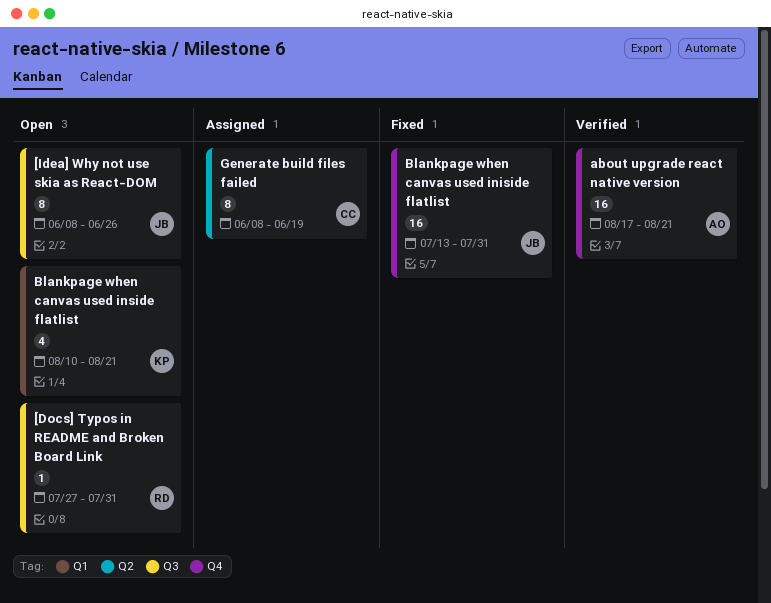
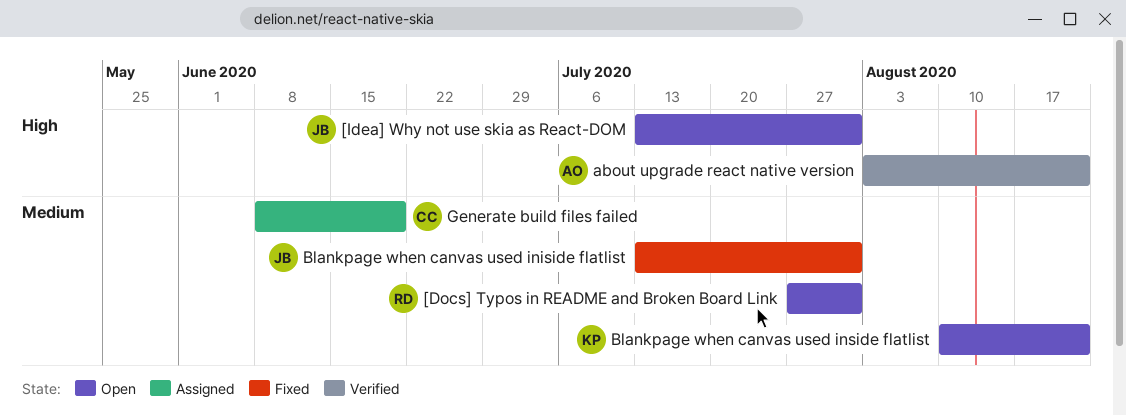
[Idea] Why not use skia as React-DOM, start: Jun 8 -> Jul 13
[Idea] Why not use skia as React-DOM, due: Jun 26 -> Jul 31
about upgrade react native version, start: Aug 17 -> Aug 3

